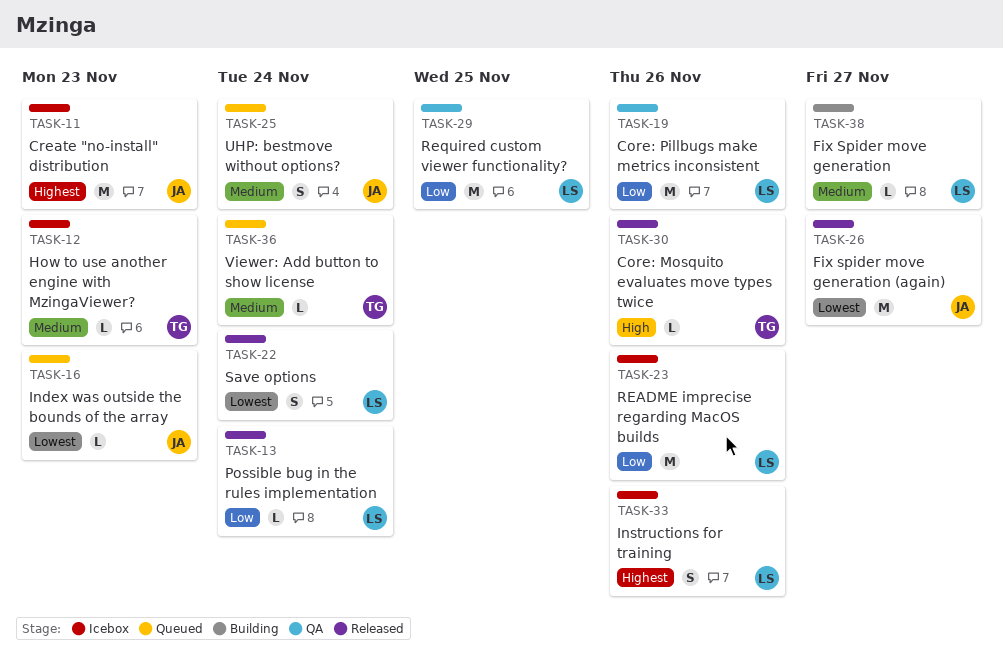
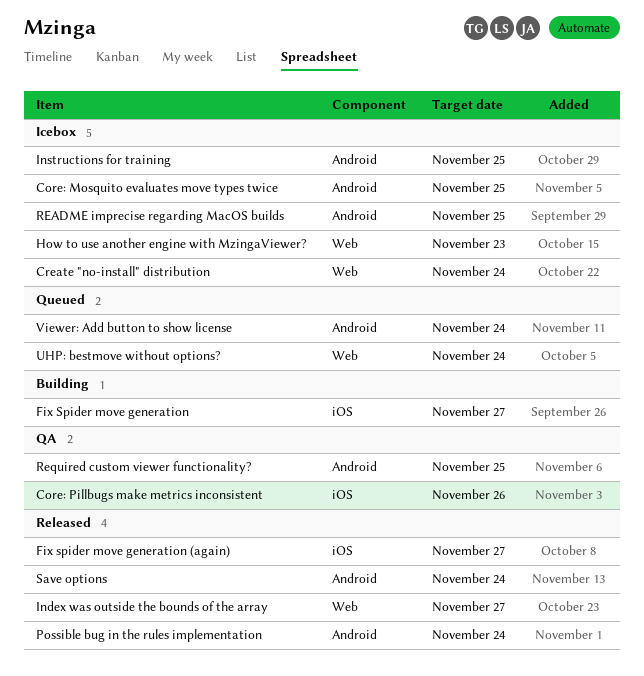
Core: Mosquito evaluates move types twice, status: Released -> Icebox
Core: Mosquito evaluates move types twice, due: Nov 26 -> Nov 25
Create "no-install" distribution, due: Nov 23 -> Nov 24
Index was outside the bounds of the array, status: Queued -> Released
Index was outside the bounds of the array, due: Nov 23 -> Nov 27
Instructions for training, due: Nov 26 -> Nov 25
README imprecise regarding MacOS builds, due: Nov 26 -> Nov 25

